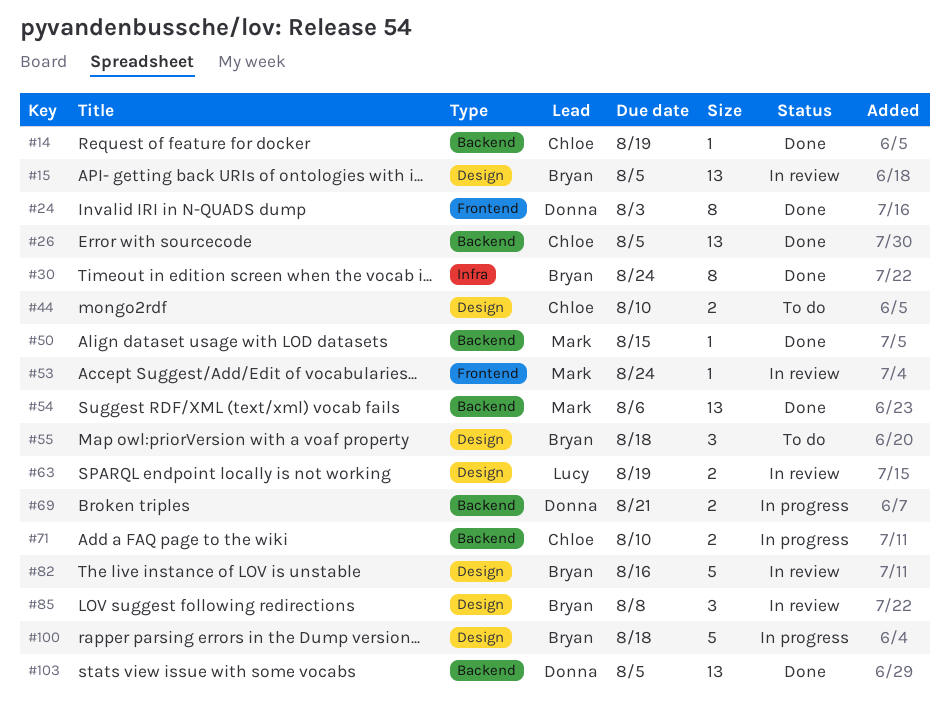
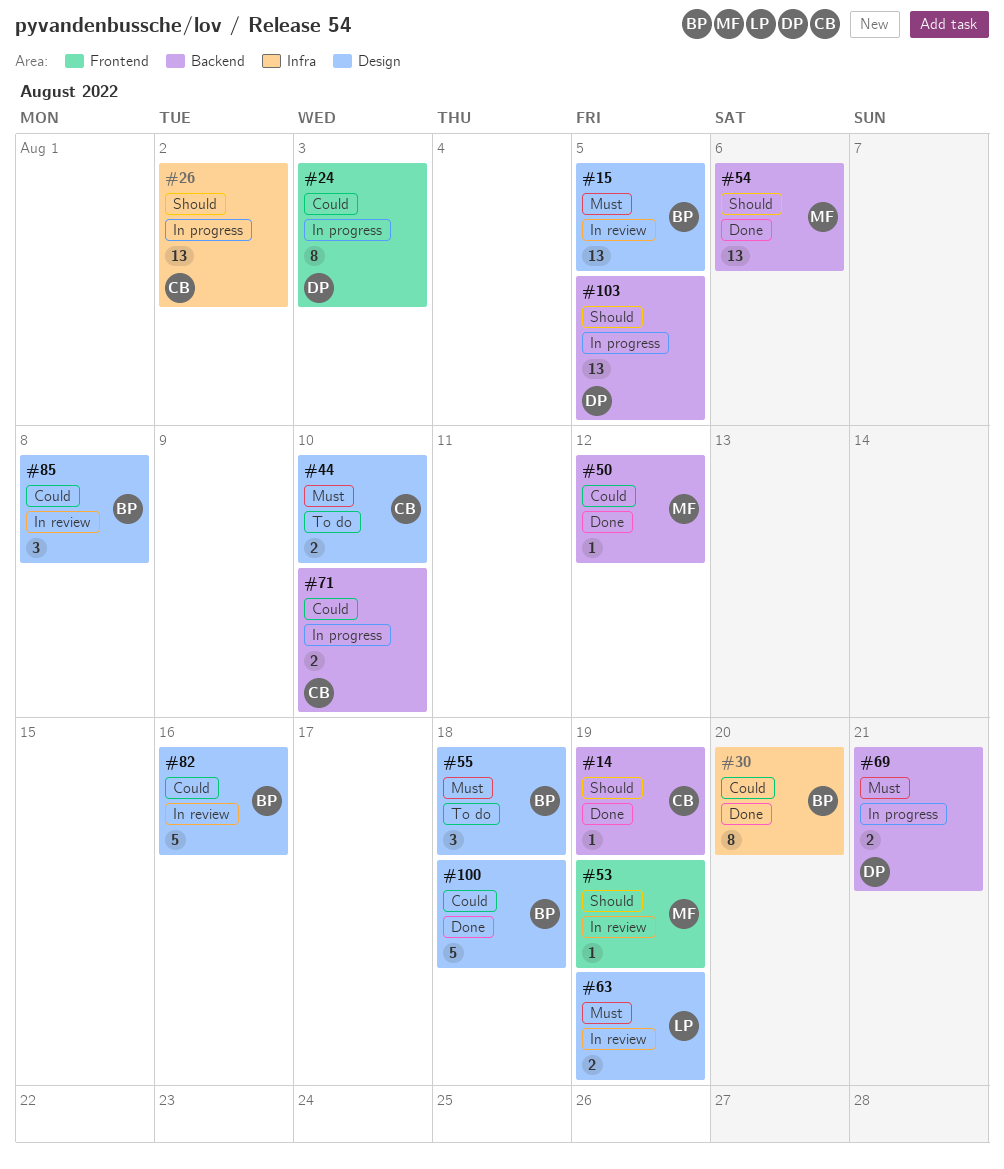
#24, status: Done -> In progress
#26, status: Done -> In progress
#26, label: Backend -> Infra
#26, due: Aug 5 -> Aug 2
#30, due: Aug 24 -> Aug 20
#50, due: Aug 15 -> Aug 12
#53, due: Aug 24 -> Aug 19
#100, status: In progress -> Done
#103, status: Done -> In progress

